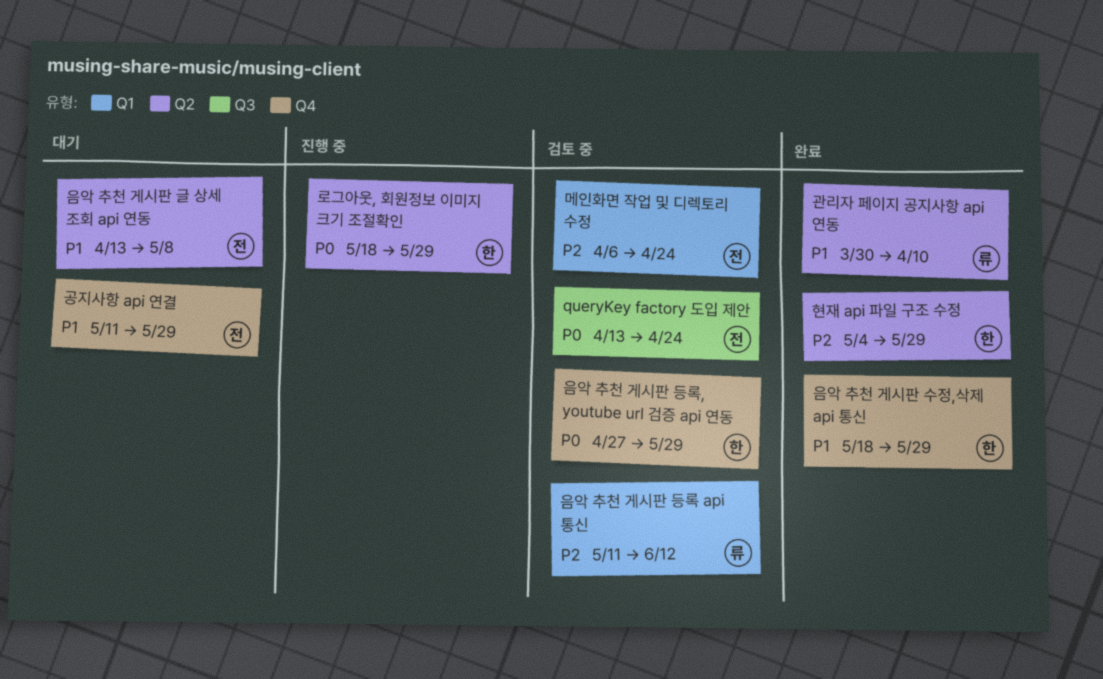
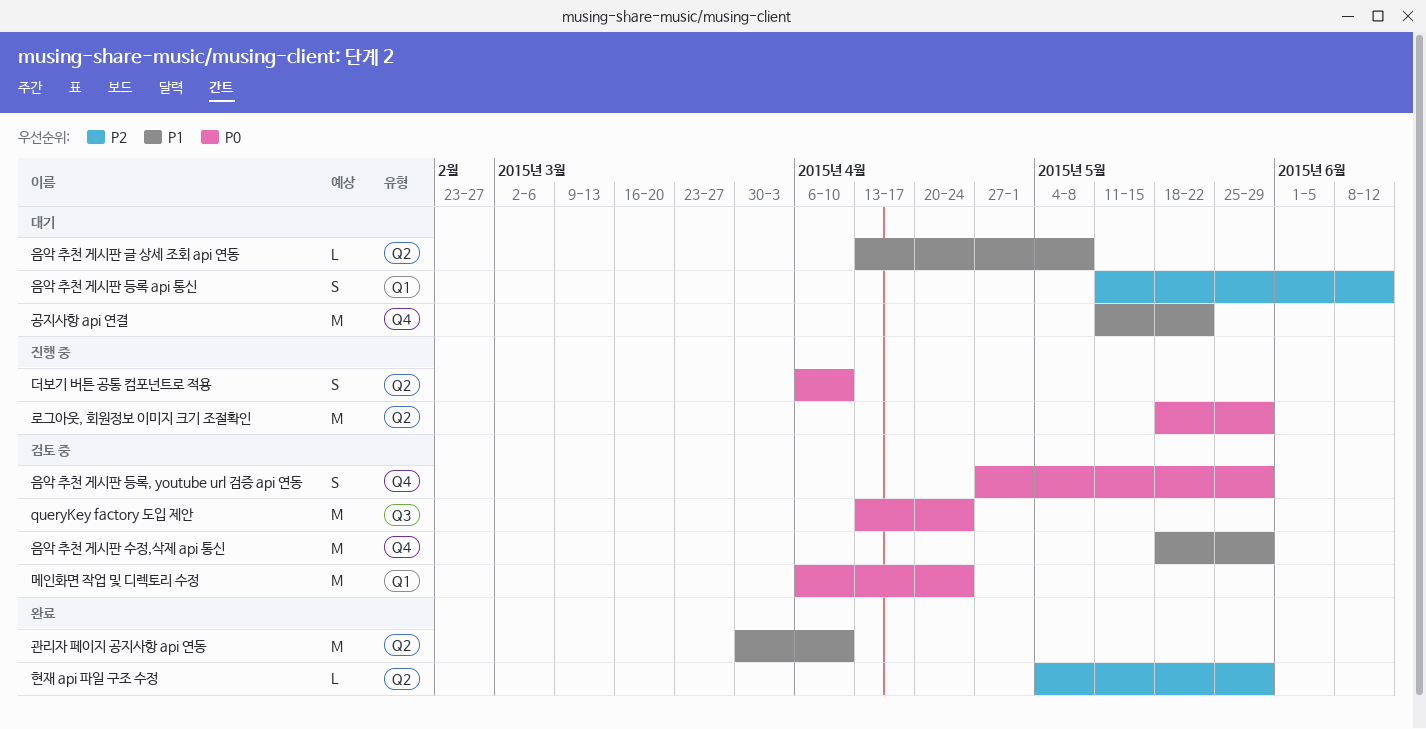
공지사항 api 연결, due: May 29 -> May 22
더보기 버튼 공통 컴포넌트로 적용: none -> present
메인화면 작업 및 디렉토리 수정, priority: P2 -> P0
음악 추천 게시판 등록 api 통신, status: 검토 중 -> 대기
음악 추천 게시판 수정,삭제 api 통신, status: 완료 -> 검토 중

